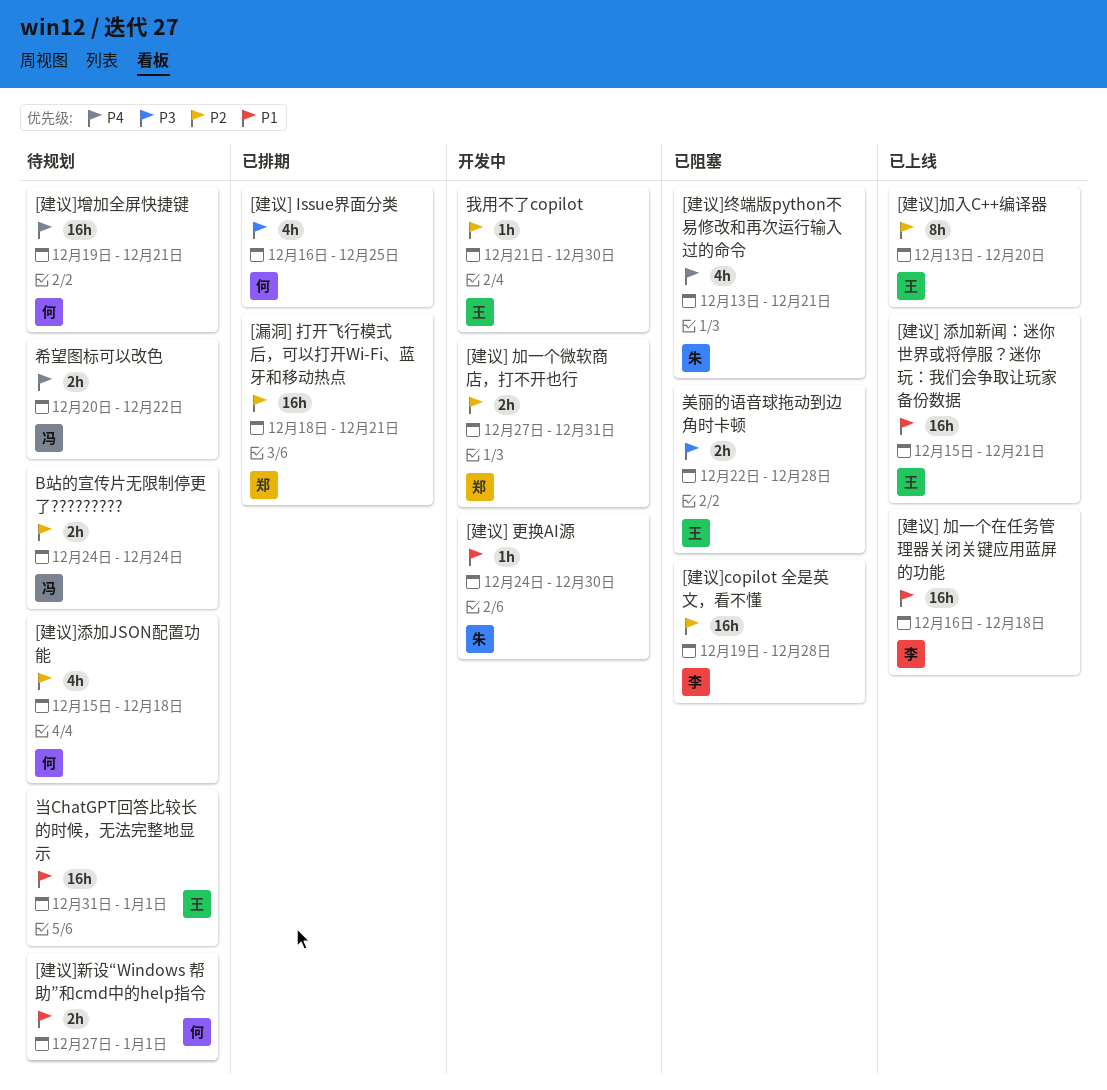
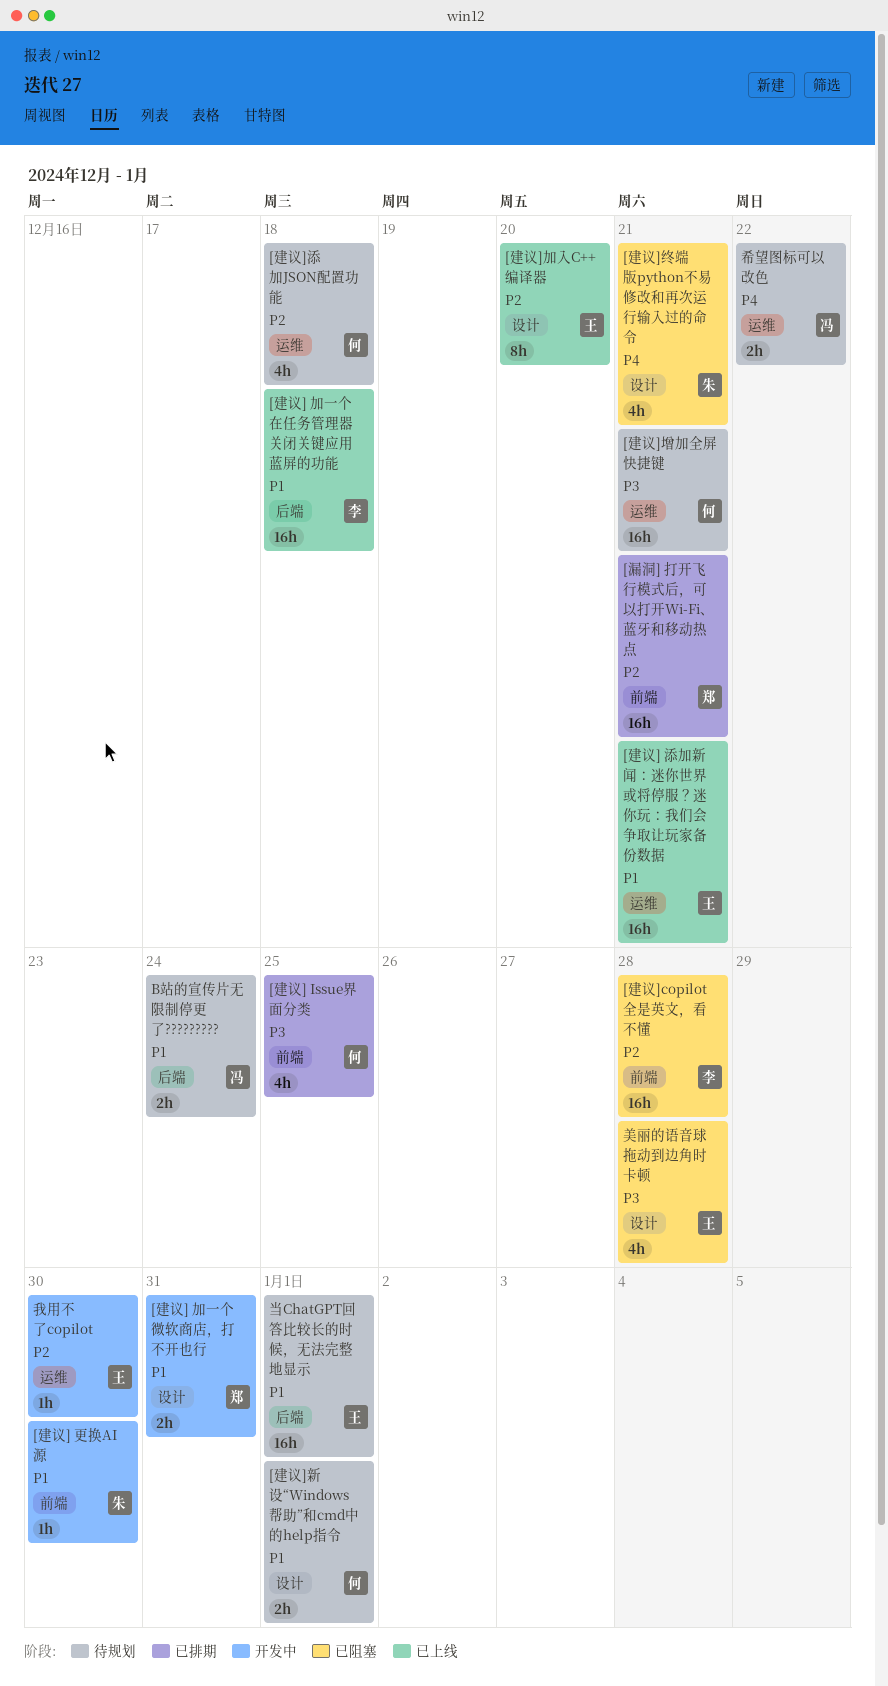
[建议] 加一个微软商店，打不开也行, priority: P2 -> P1
[建议]增加全屏快捷键, priority: P4 -> P3
B站的宣传片无限制停更了?????????, priority: P2 -> P1
美丽的语音球拖动到边角时卡顿, estimate: 2h -> 4h

